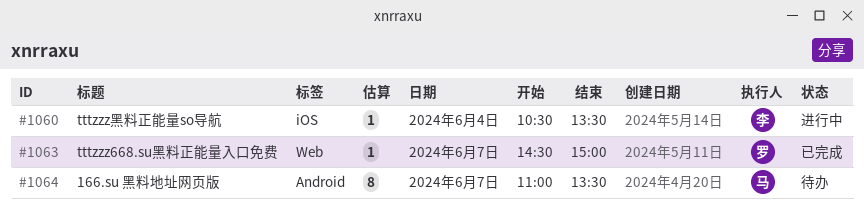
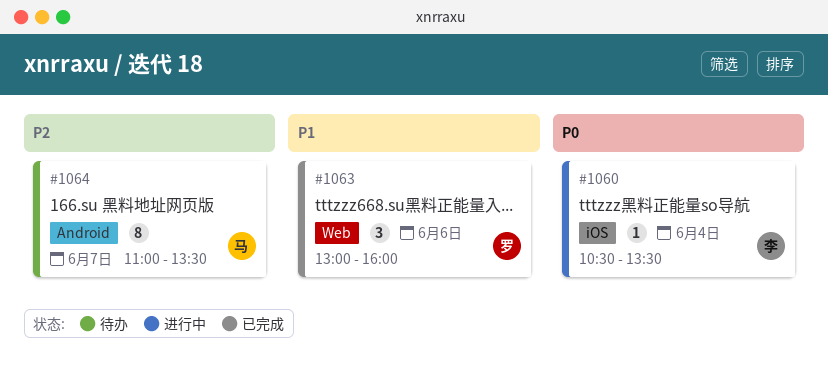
#1063, estimate: 1 -> 3
#1063, day: Jun 7 -> Jun 6
#1063, begins: 14:30 -> 13:00
#1063, ends: 15:00 -> 16:00

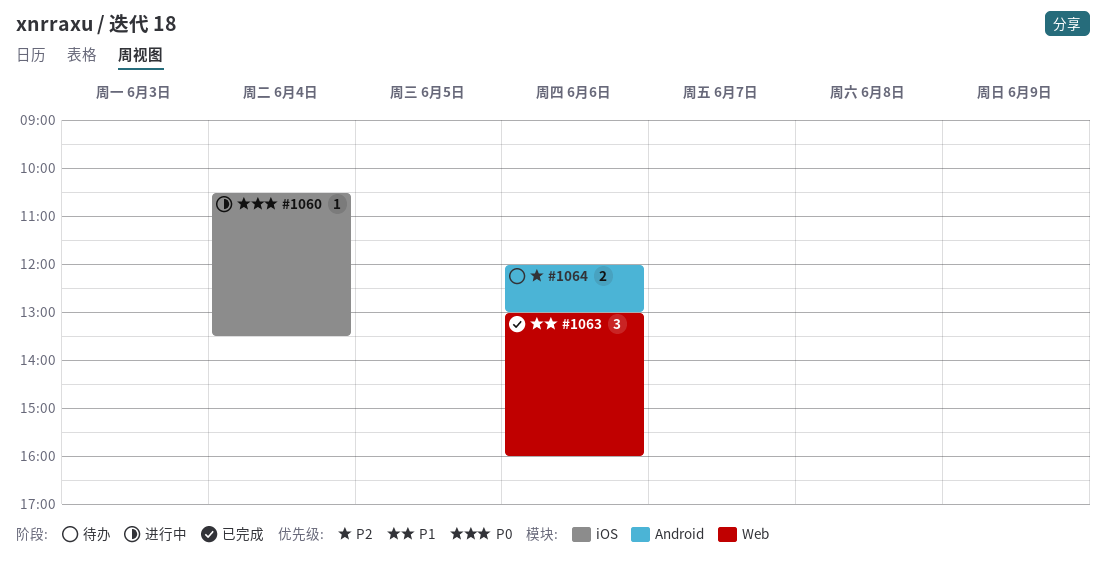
#1064, estimate: 8 -> 2
#1064, day: Jun 7 -> Jun 6
#1064, begins: 11:00 -> 12:00
#1064, ends: 13:30 -> 13:00

